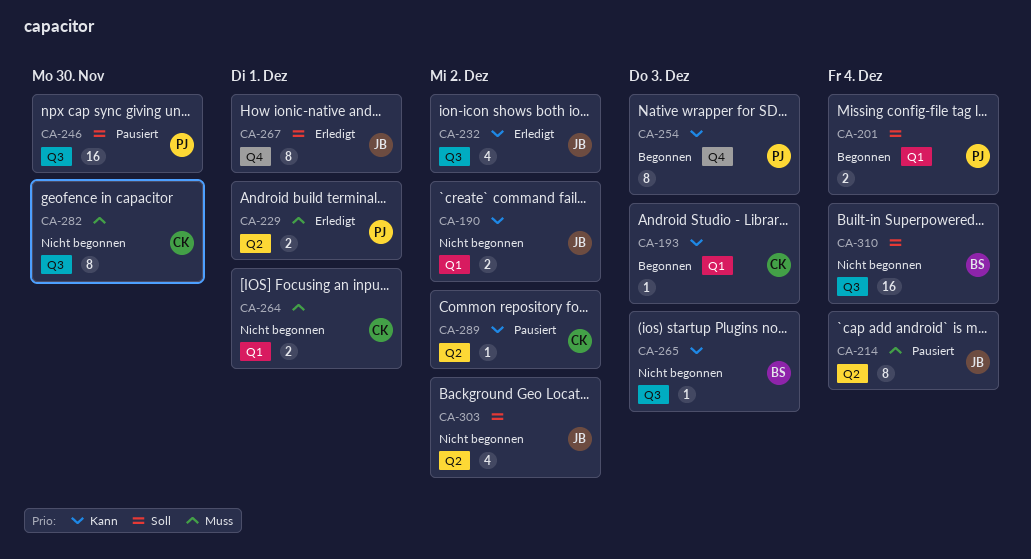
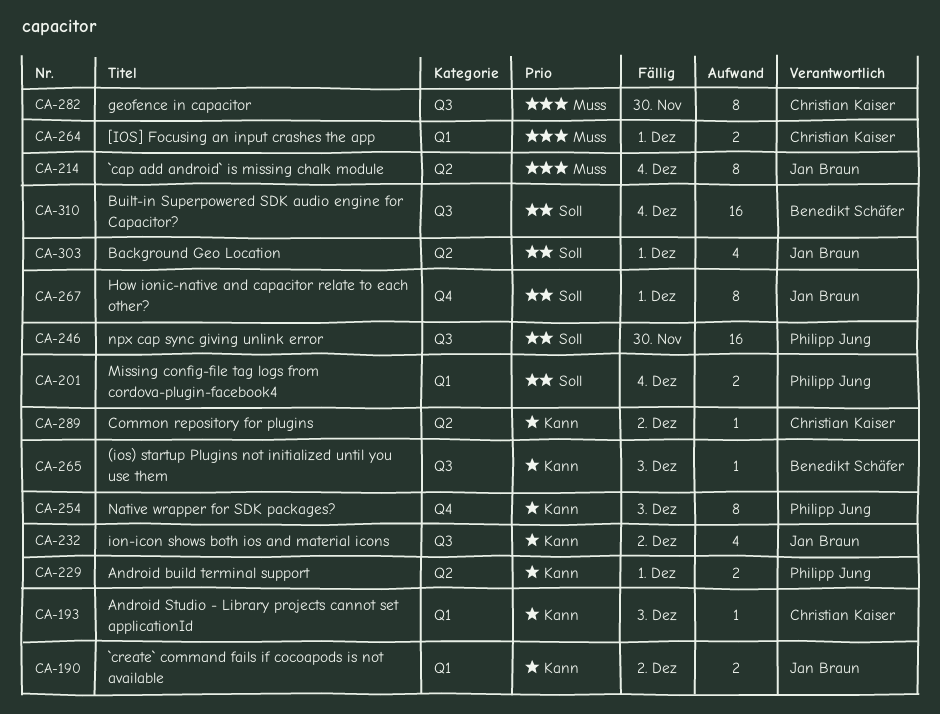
CA-229, priority: Muss -> Kann
CA-303, due: Dec 2 -> Dec 1

